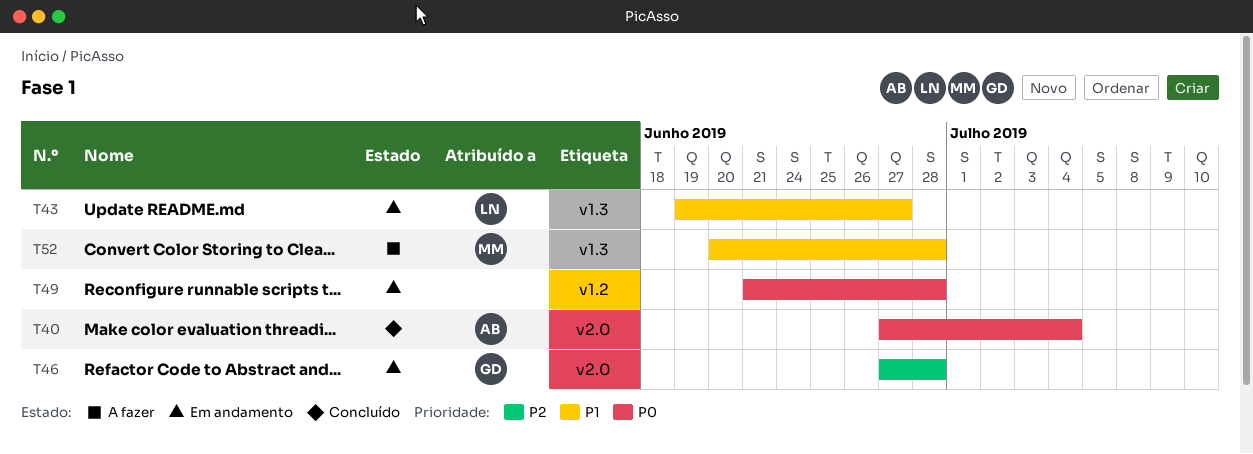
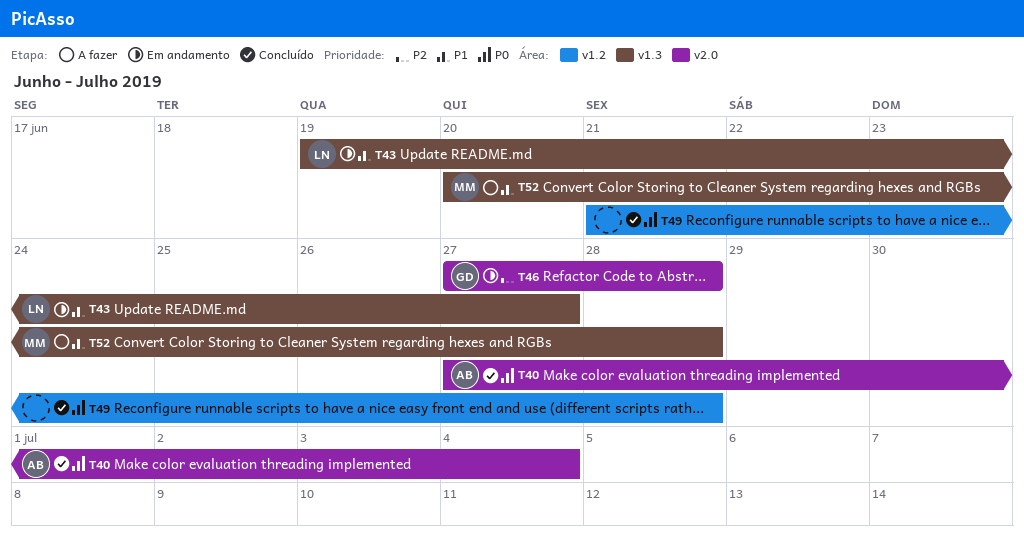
T49, status: Em andamento -> Concluído

